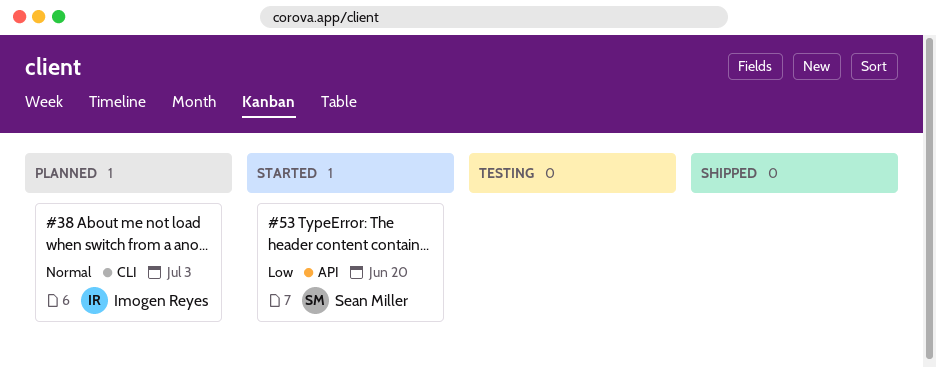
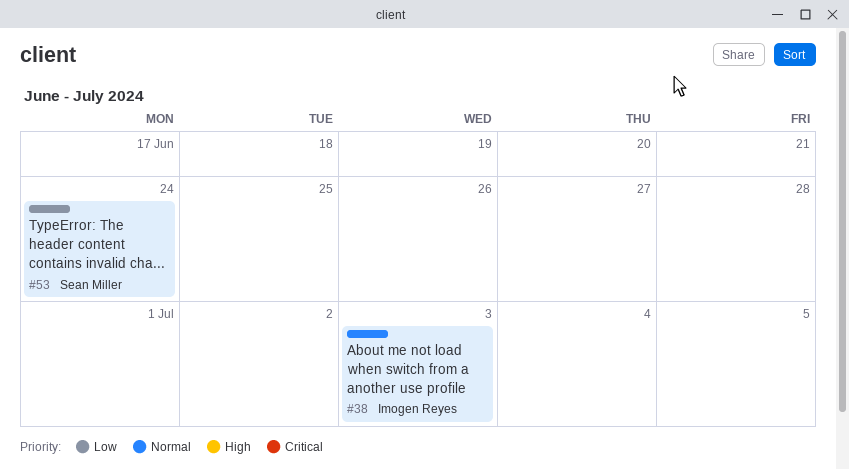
#53, due: Jun 20 -> Jun 24

